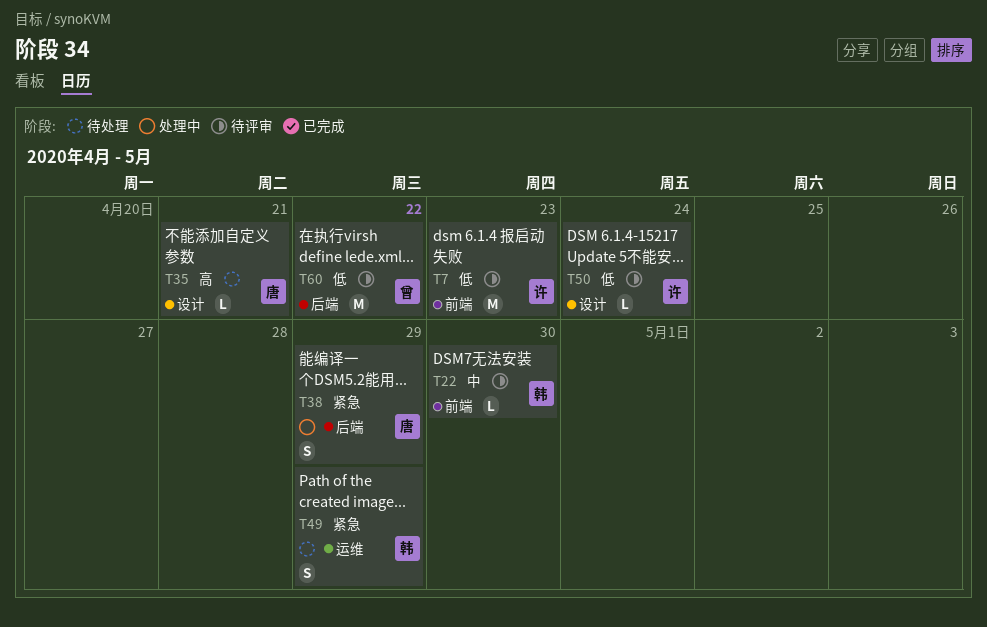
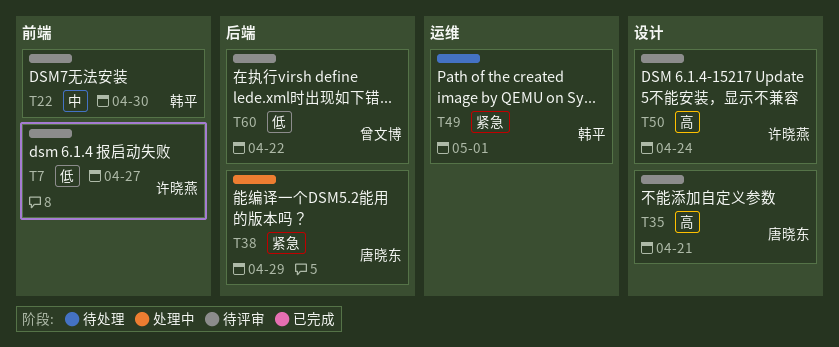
T7, due: Apr 23 -> Apr 27
T35, status: 待处理 -> 待评审
T49, due: Apr 29 -> May 1
T50, priority: 低 -> 高

